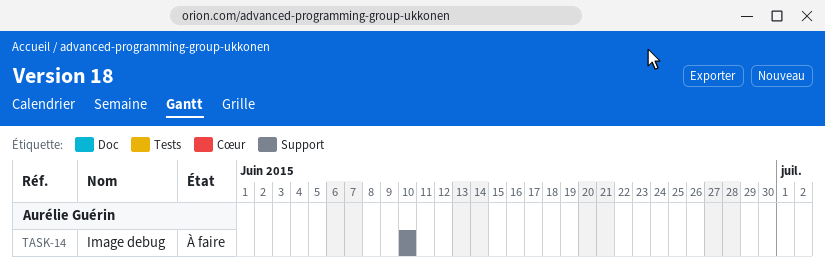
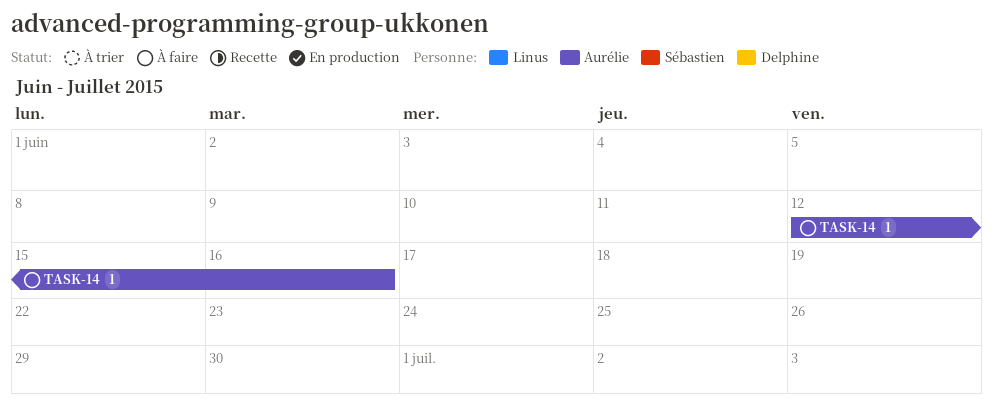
TASK-14, start: Jun 10 -> Jun 12
TASK-14, due: Jun 10 -> Jun 16

